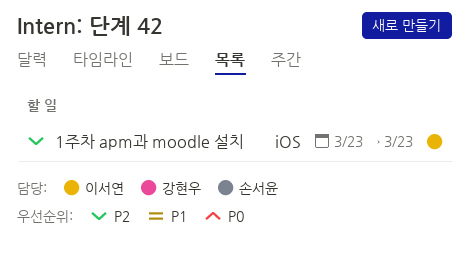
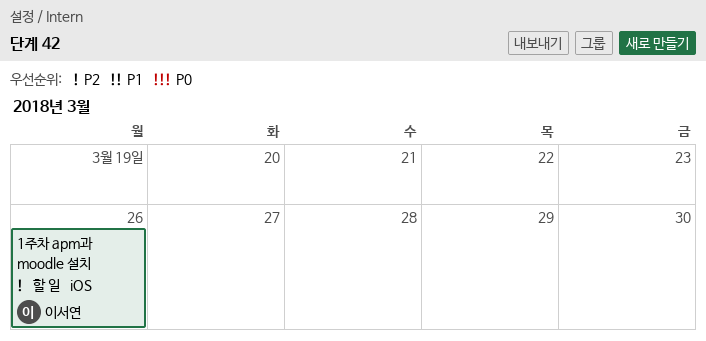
1주차 apm과 moodle 설치, due: Mar 23 -> Mar 26

